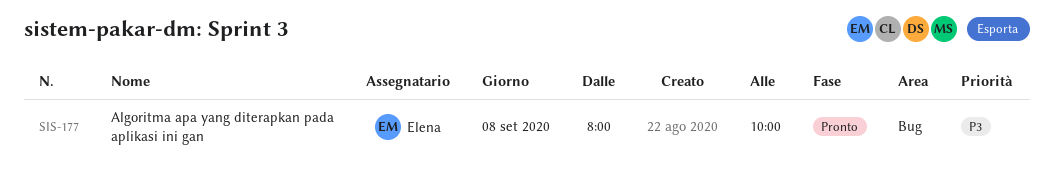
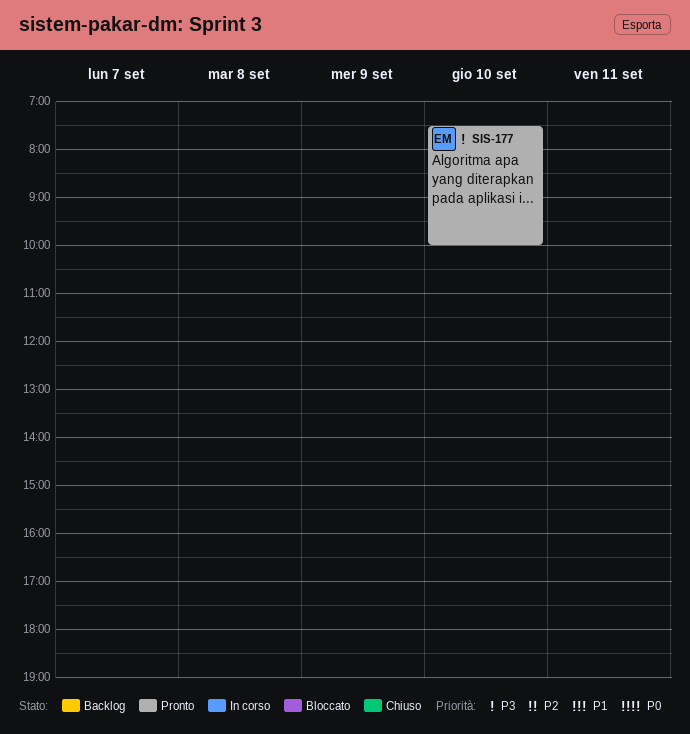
SIS-177, day: Sep 8 -> Sep 10
SIS-177, begins: 08:00 -> 07:30

